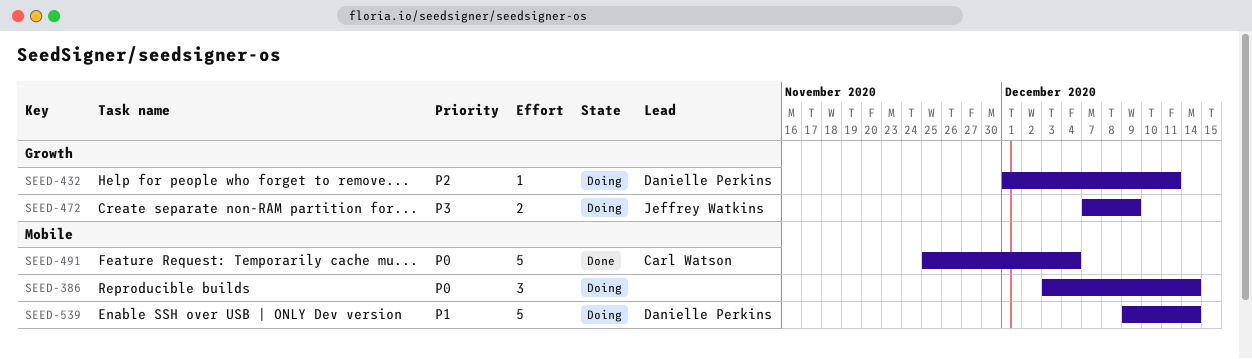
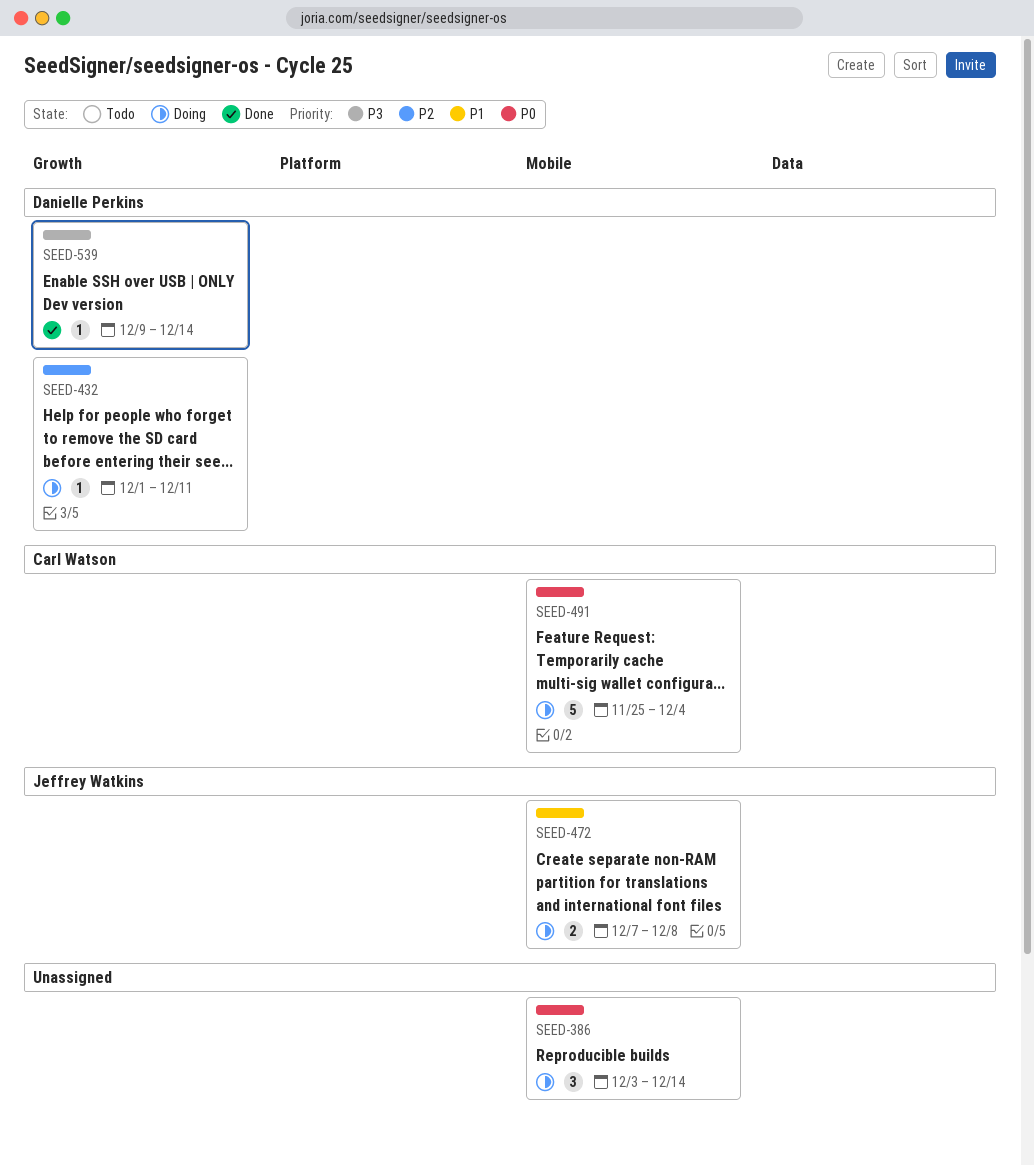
SEED-472, priority: P3 -> P1
SEED-472, label: Growth -> Mobile
SEED-472, due: Dec 9 -> Dec 8
SEED-491, status: Done -> Doing
SEED-539, status: Doing -> Done
SEED-539, priority: P1 -> P3
SEED-539, label: Mobile -> Growth
SEED-539, estimate: 5 -> 1

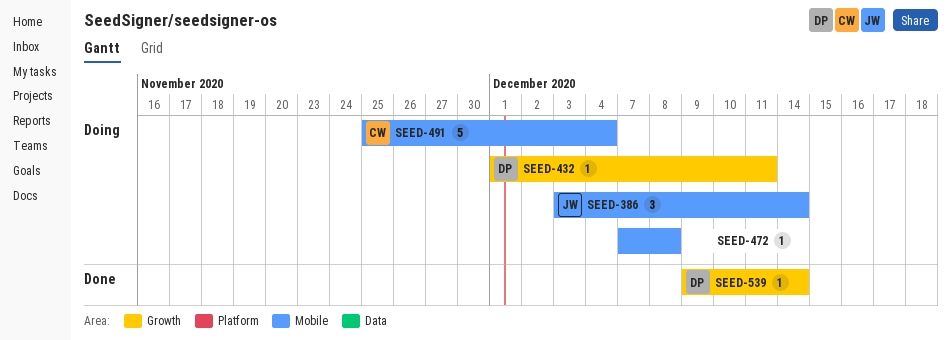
SEED-386, owner: none -> Jeffrey Watkins
SEED-472, owner: Jeffrey Watkins -> none
SEED-472, estimate: 2 -> 1

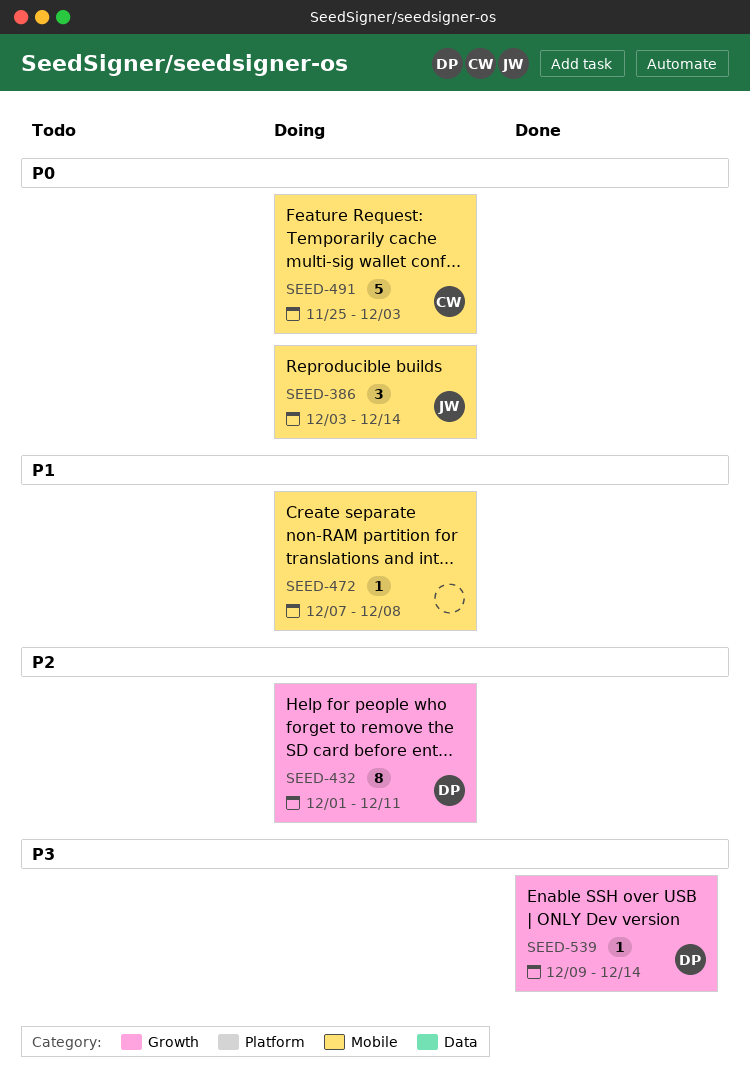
SEED-432, estimate: 1 -> 8
SEED-491, due: Dec 4 -> Dec 3

